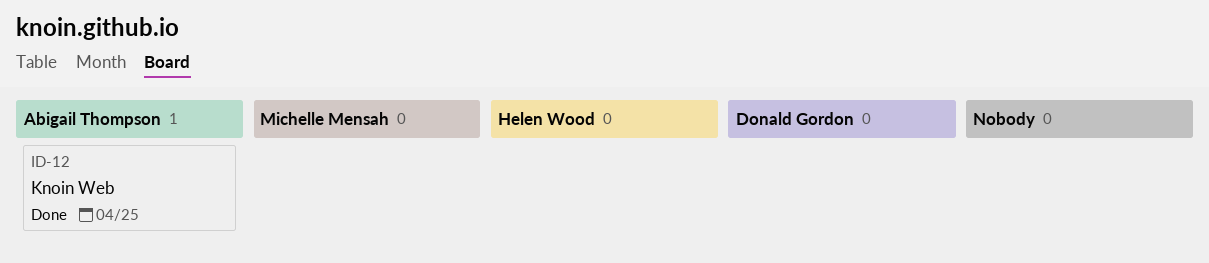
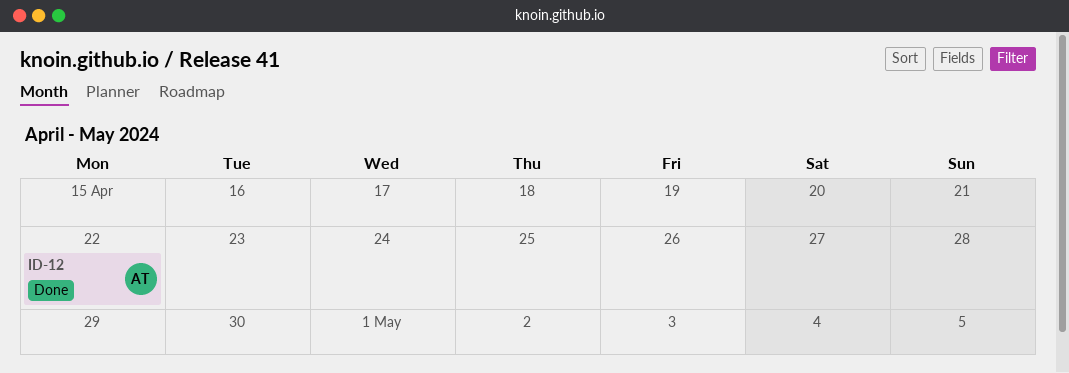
ID-12, due: Apr 25 -> Apr 22

